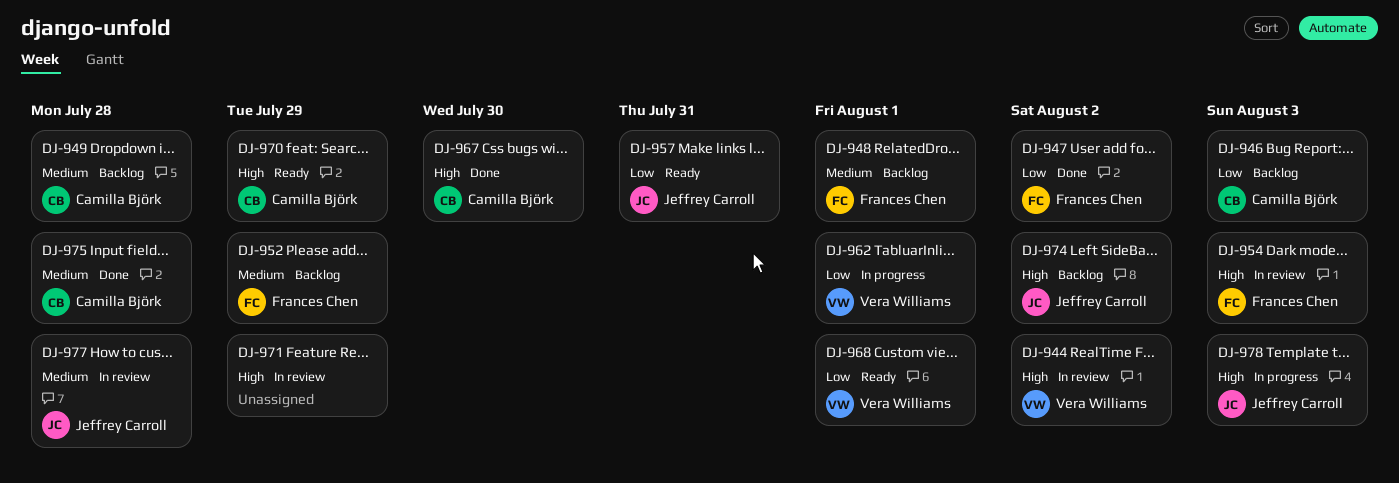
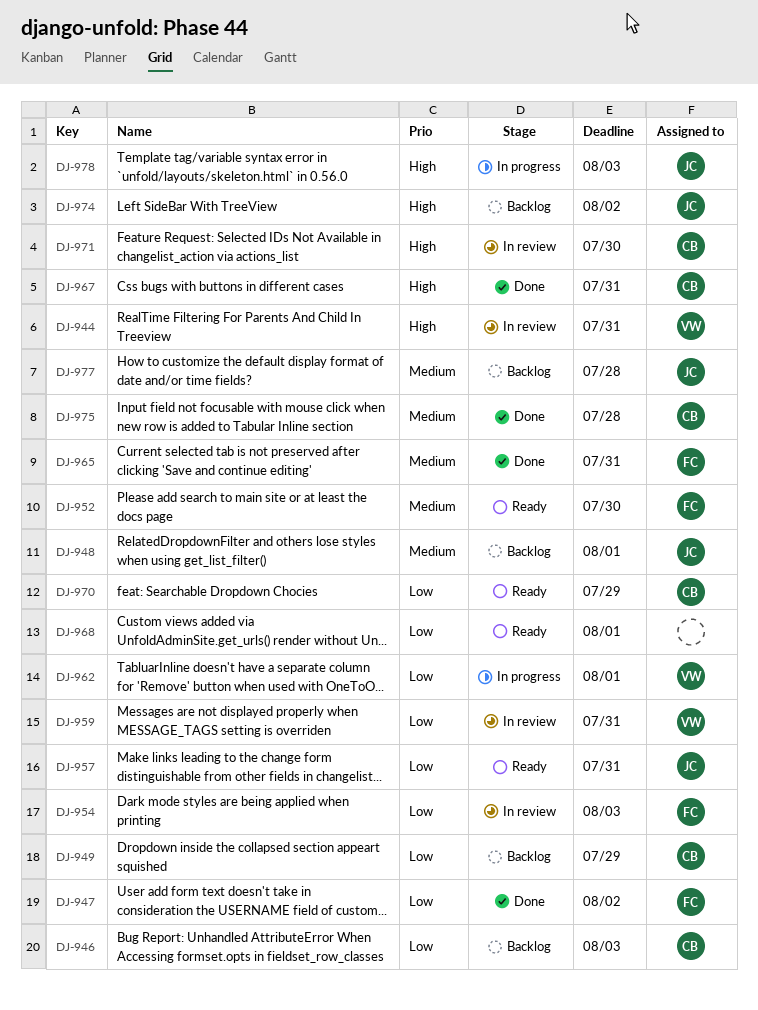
DJ-944, due: Aug 2 -> Jul 31
DJ-948, owner: Frances Chen -> Jeffrey Carroll
DJ-949, priority: Medium -> Low
DJ-949, due: Jul 28 -> Jul 29
DJ-952, status: Backlog -> Ready
DJ-952, due: Jul 29 -> Jul 30
DJ-954, priority: High -> Low
DJ-959: none -> present
DJ-965: none -> present
DJ-967, due: Jul 30 -> Jul 31
DJ-968, owner: Vera Williams -> none
DJ-970, priority: High -> Low
DJ-971, owner: none -> Camilla Björk
DJ-971, due: Jul 29 -> Jul 30
DJ-977, status: In review -> Backlog

